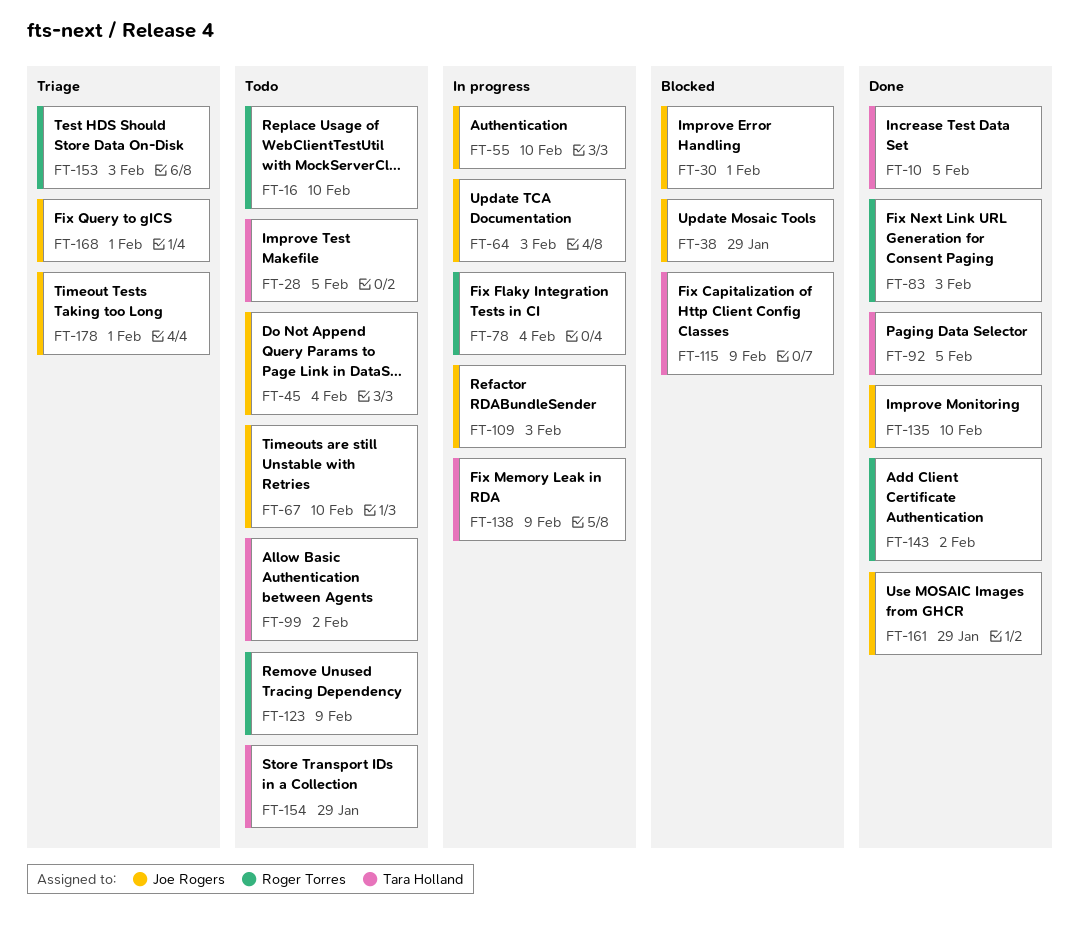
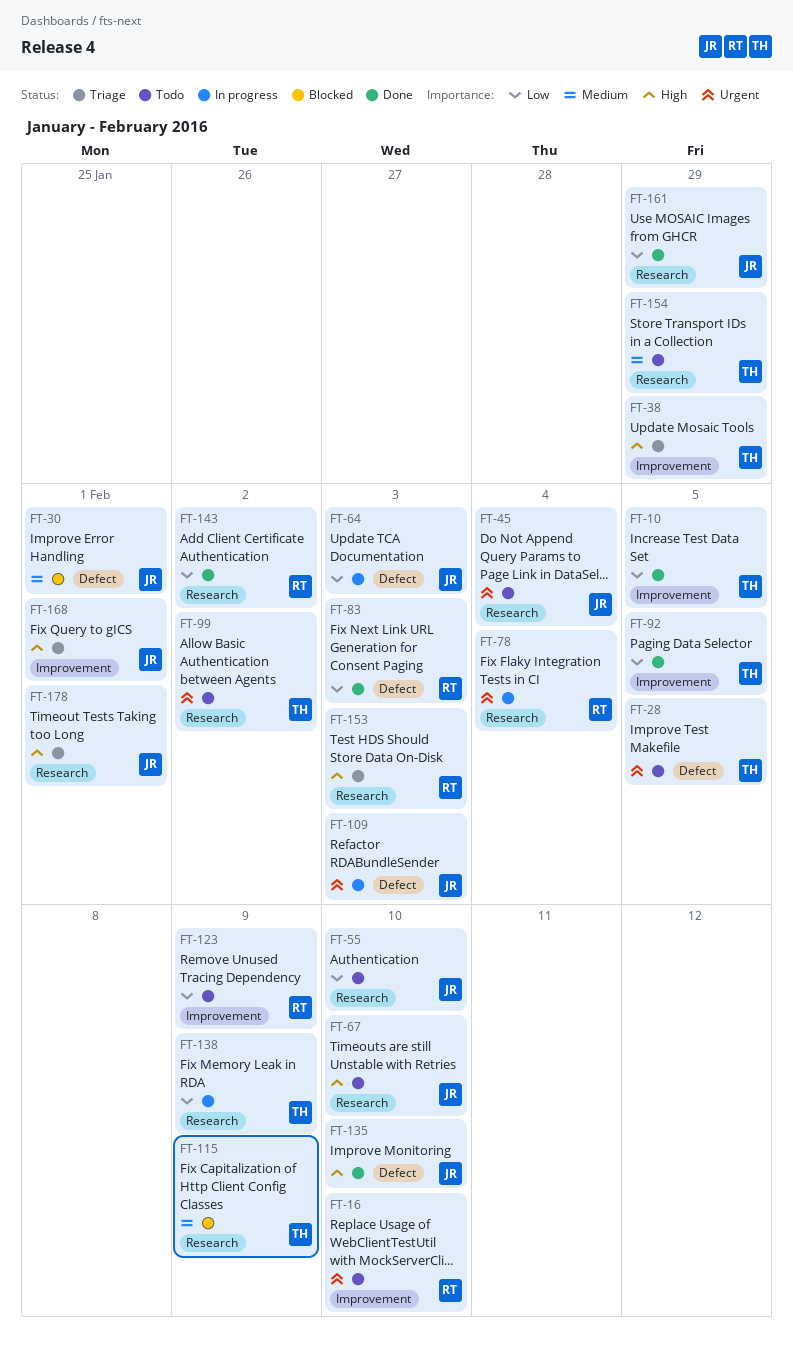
FT-38, status: Blocked -> Triage
FT-38, owner: Joe Rogers -> Tara Holland
FT-55, status: In progress -> Todo

